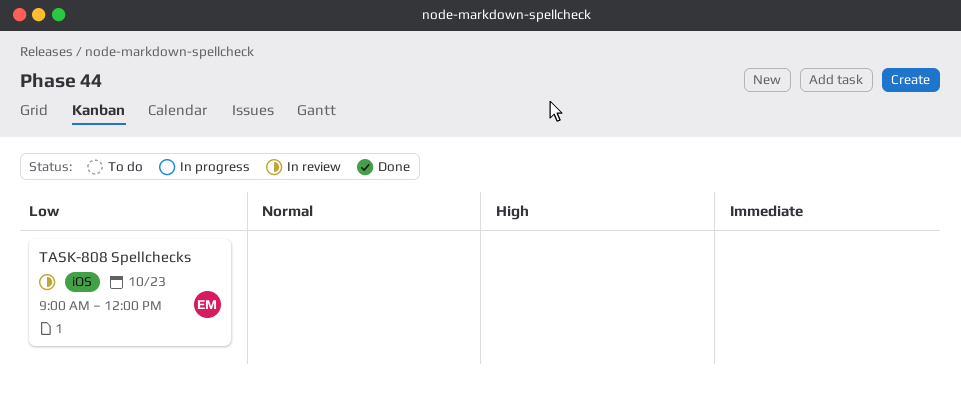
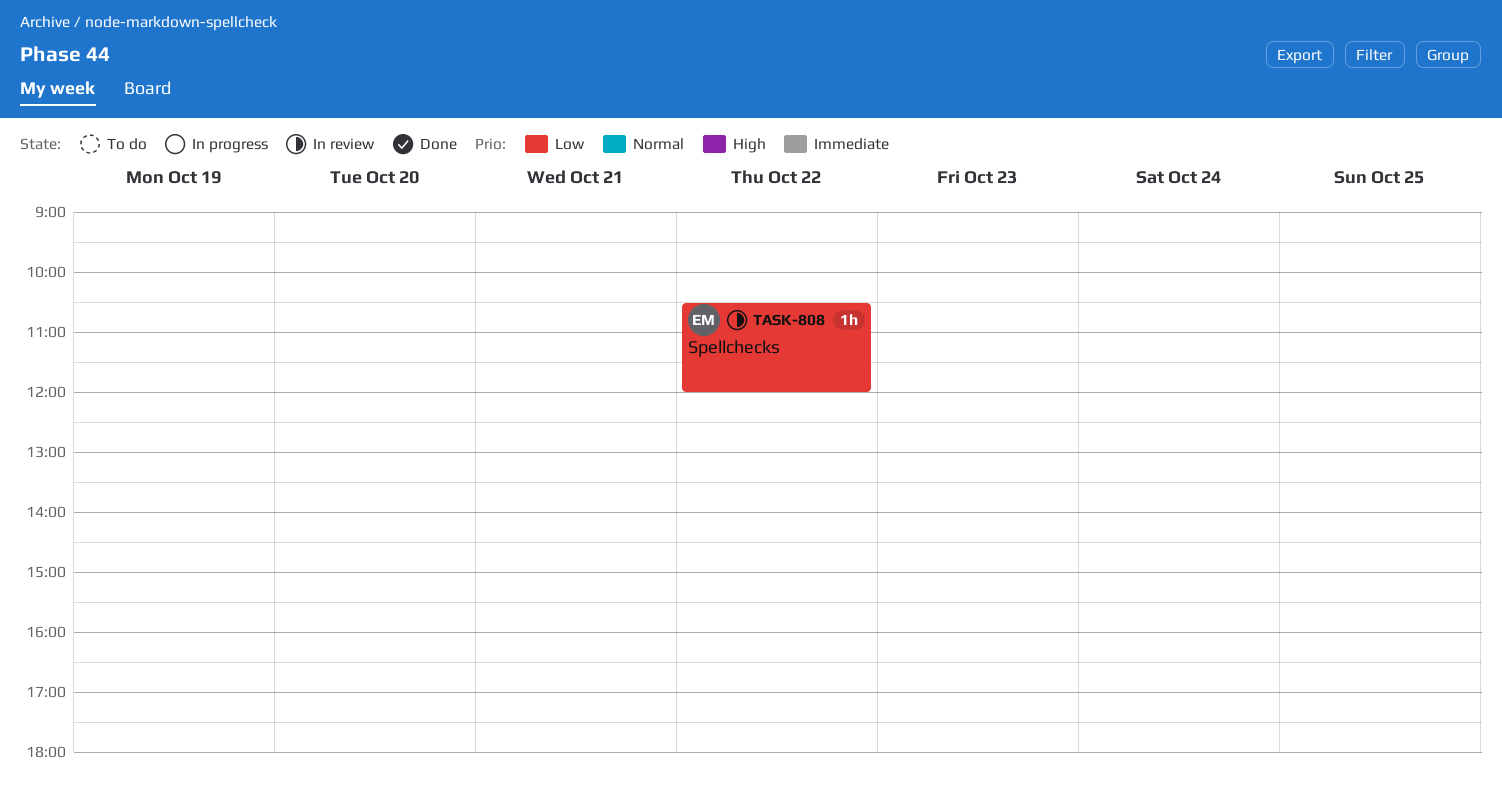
TASK-808, day: Oct 23 -> Oct 22
TASK-808, begins: 09:00 -> 10:30

